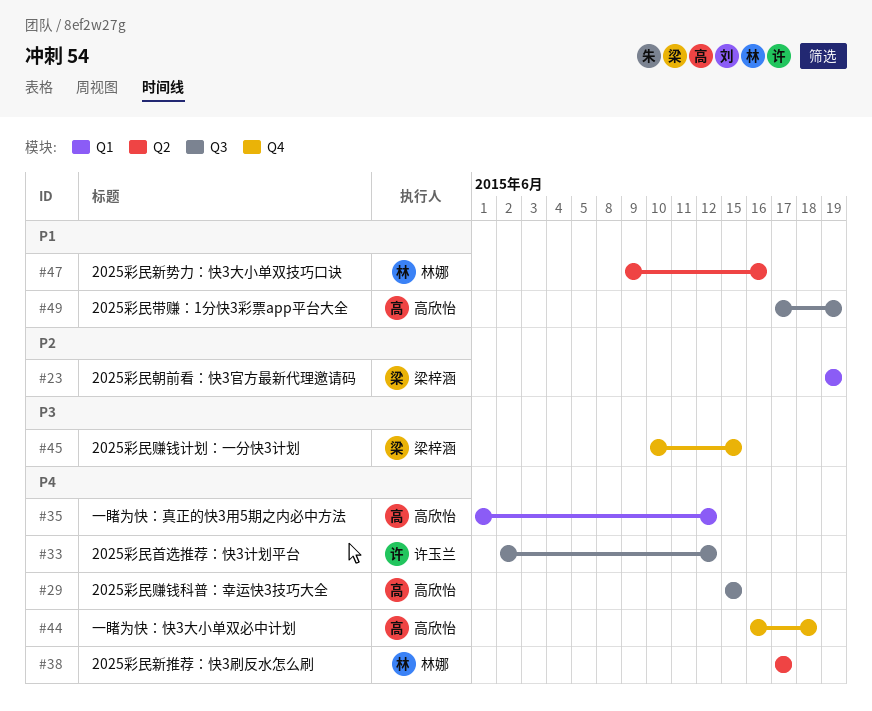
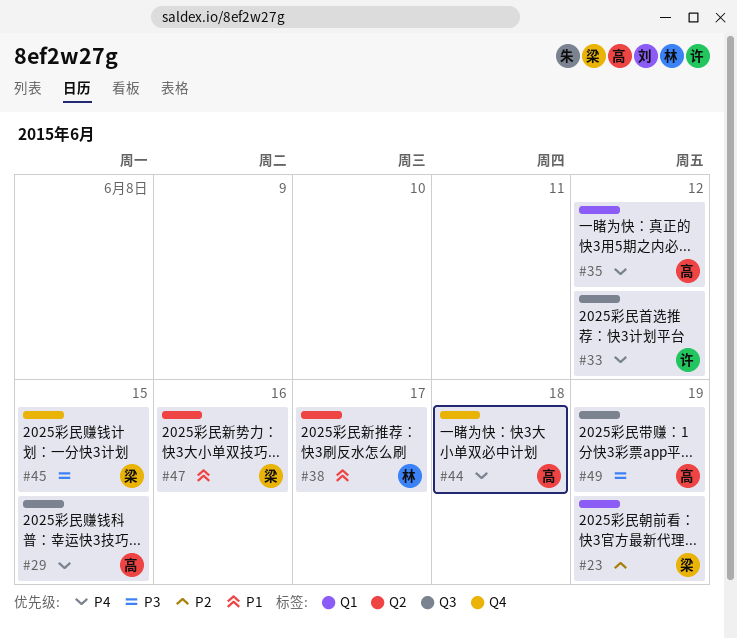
#38, priority: P4 -> P1
#47, owner: 林娜 -> 梁梓涵
#49, priority: P1 -> P3

